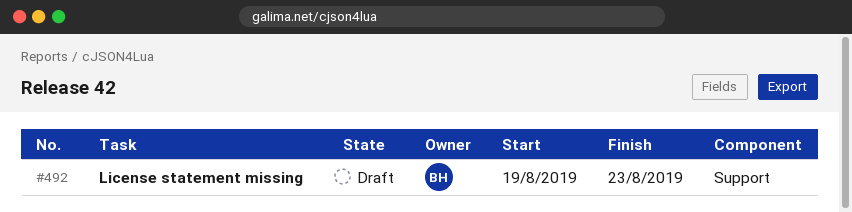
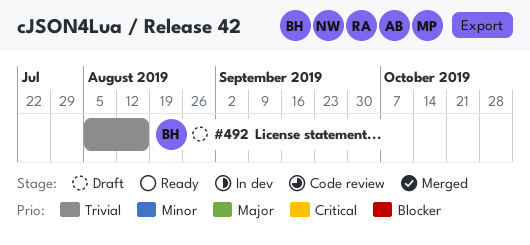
#492, start: Aug 19 -> Aug 5
#492, due: Aug 23 -> Aug 16

